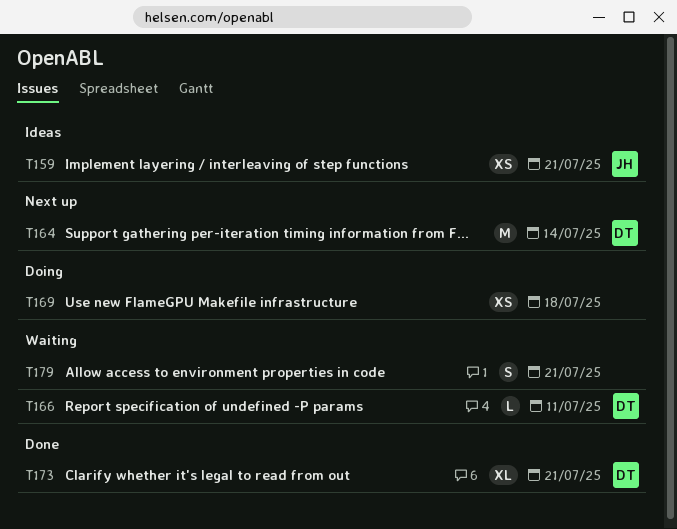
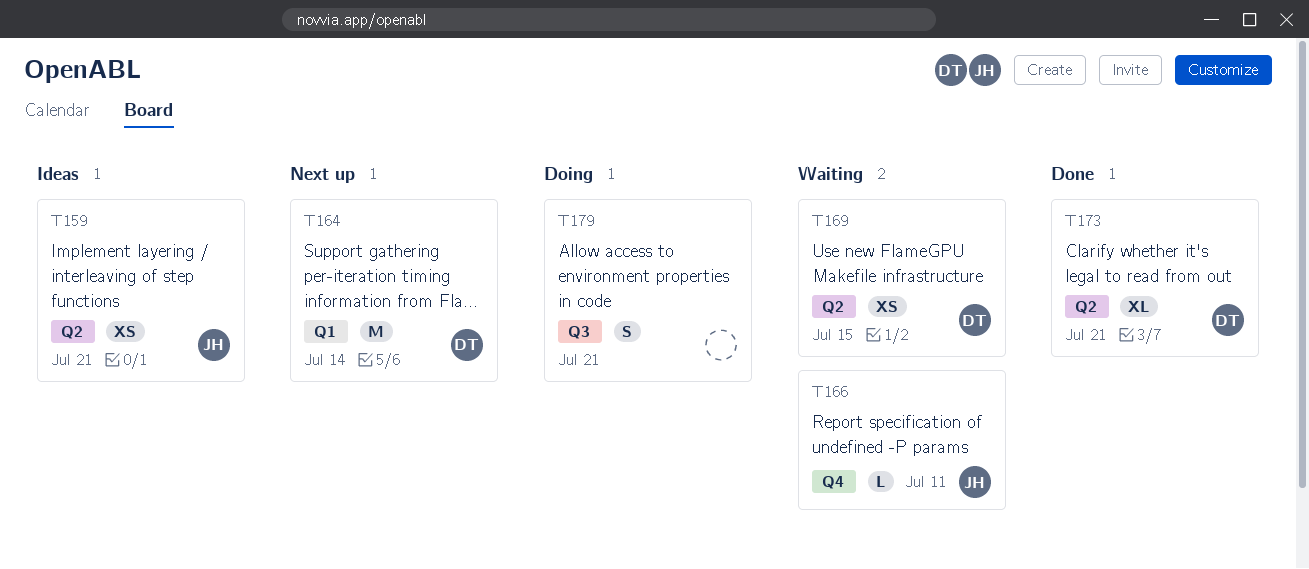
T166, owner: DT -> JH
T169, status: Doing -> Waiting
T169, owner: none -> DT
T169, due: Jul 18 -> Jul 15
T179, status: Waiting -> Doing

